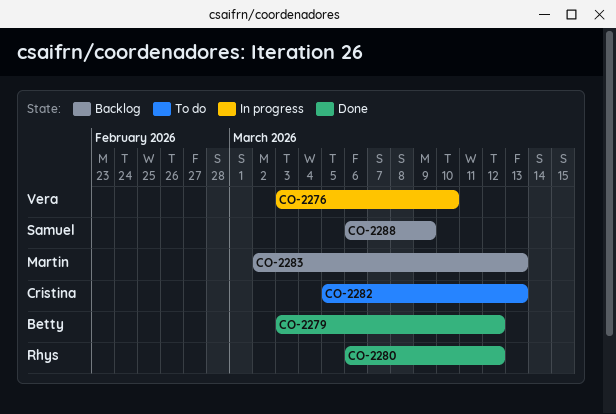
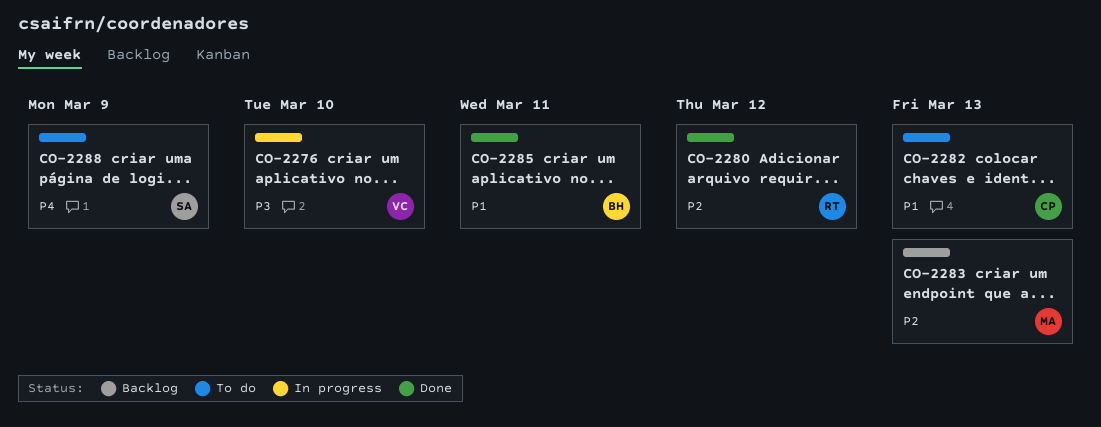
CO-2279: present -> none
CO-2285: none -> present
CO-2288, status: Backlog -> To do

